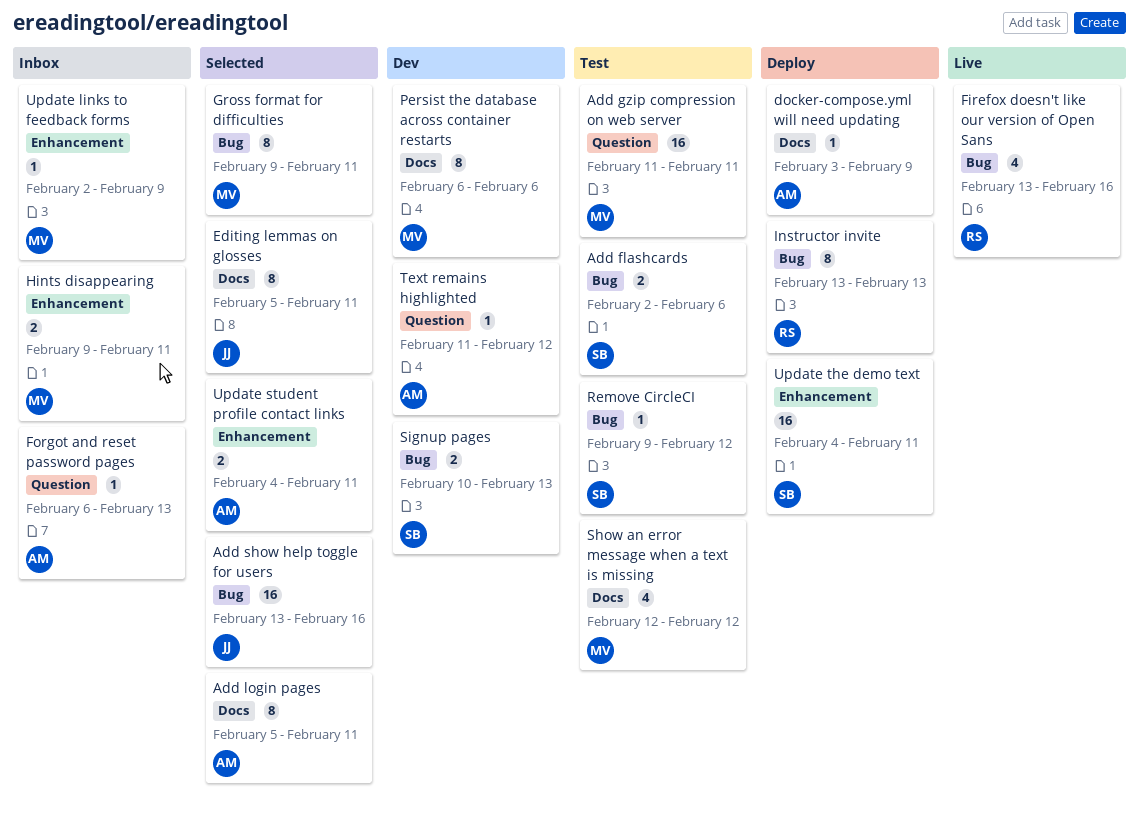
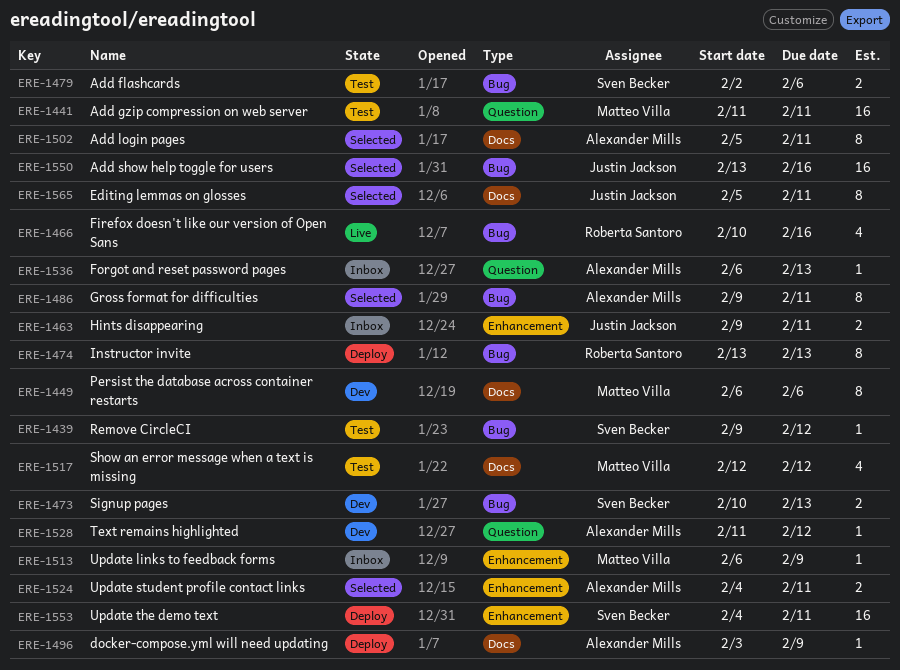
Firefox doesn't like our version of Open Sans, start: Feb 13 -> Feb 10
Gross format for difficulties, owner: Matteo Villa -> Alexander Mills
Hints disappearing, owner: Matteo Villa -> Justin Jackson
Update links to feedback forms, start: Feb 2 -> Feb 6

